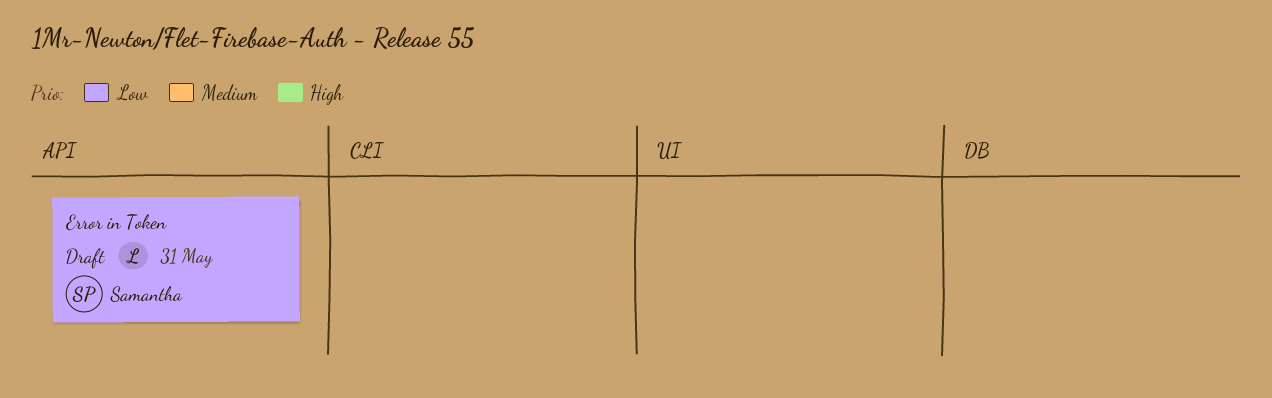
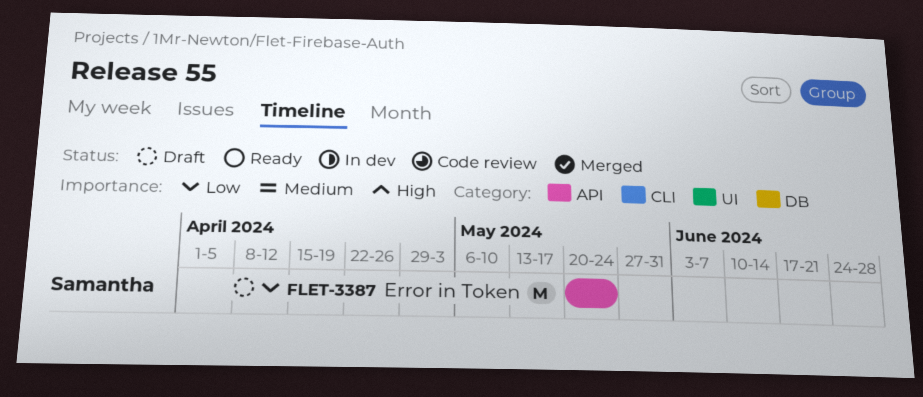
Error in Token, estimate: L -> M
Error in Token, due: May 31 -> May 24

